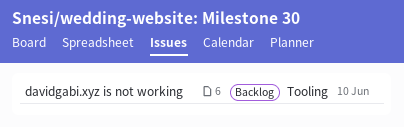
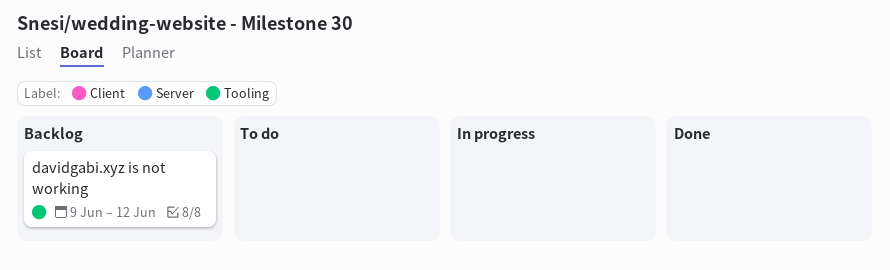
davidgabi.xyz is not working, due: Jun 10 -> Jun 12

